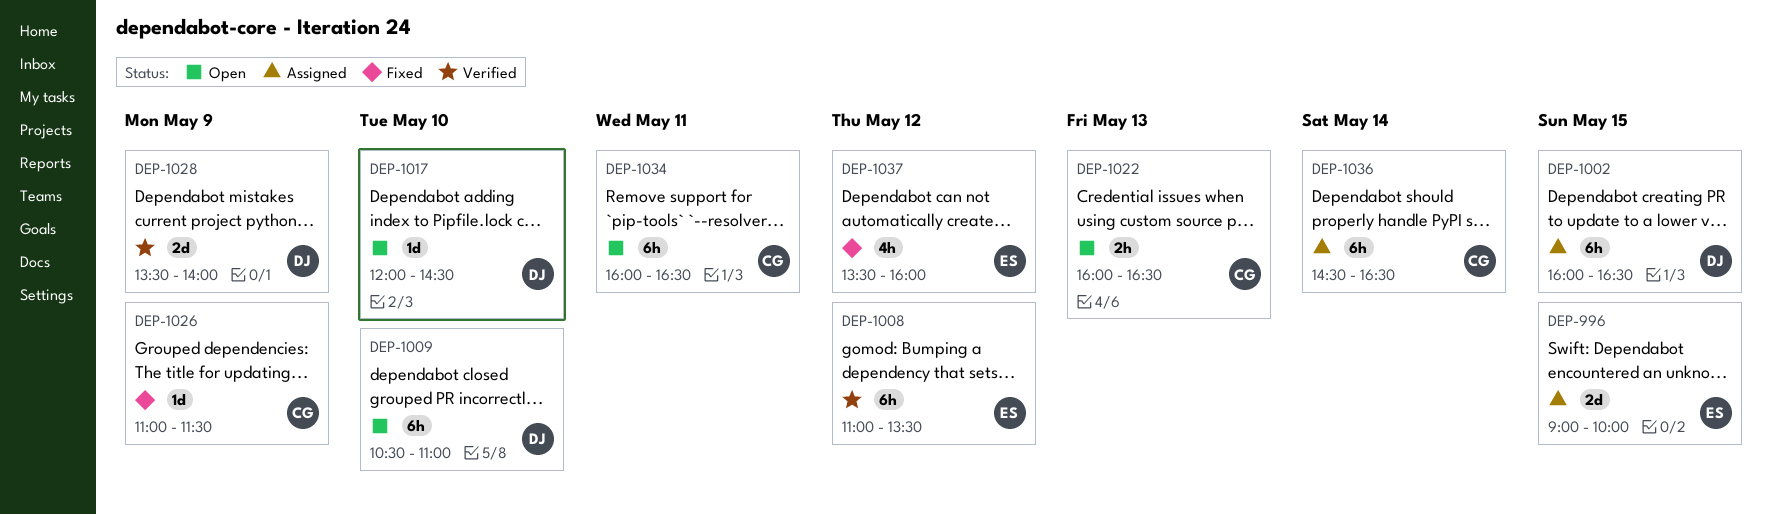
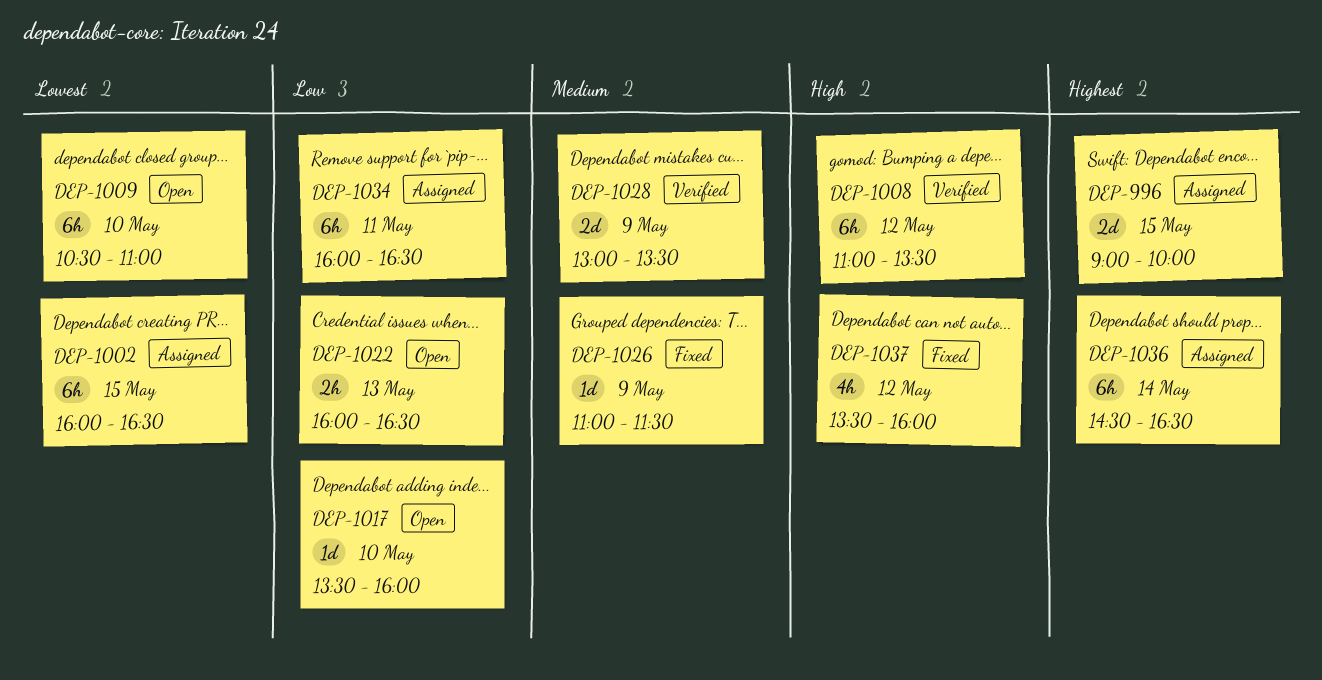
DEP-1017, begins: 12:00 -> 13:30
DEP-1017, ends: 14:30 -> 16:00
DEP-1028, begins: 13:30 -> 13:00
DEP-1028, ends: 14:00 -> 13:30
DEP-1034, status: Open -> Assigned

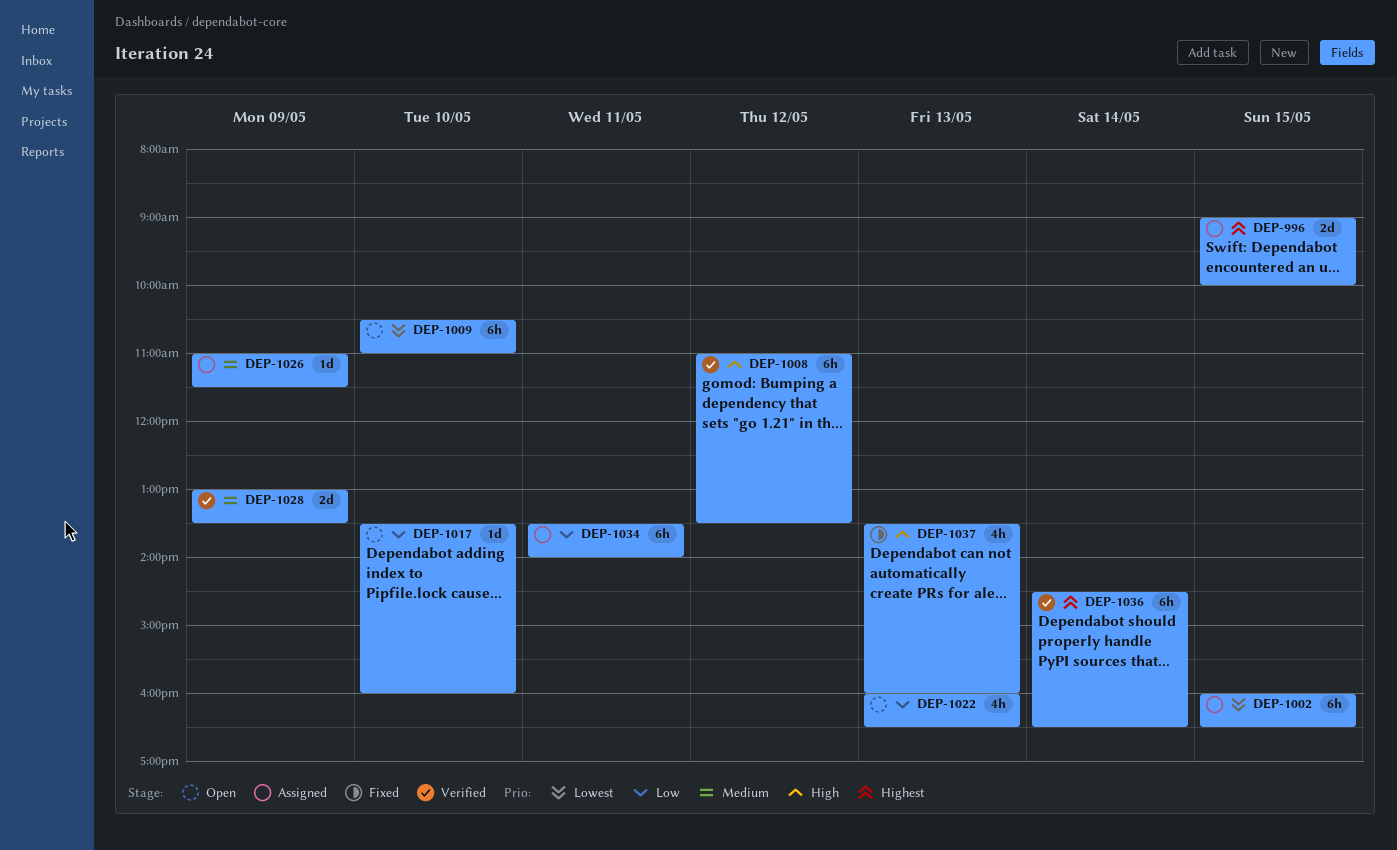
DEP-1022, estimate: 2h -> 4h
DEP-1026, status: Fixed -> Assigned
DEP-1034, begins: 16:00 -> 13:30
DEP-1034, ends: 16:30 -> 14:00
DEP-1036, status: Assigned -> Verified
DEP-1037, day: May 12 -> May 13

